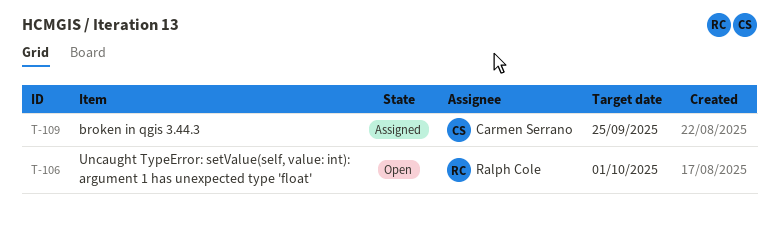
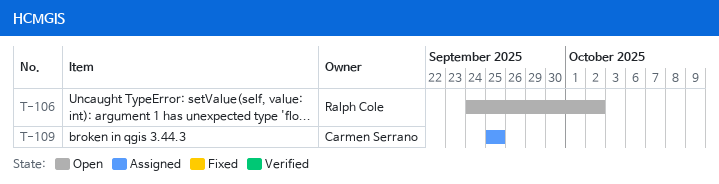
T-106, due: Oct 1 -> Oct 2

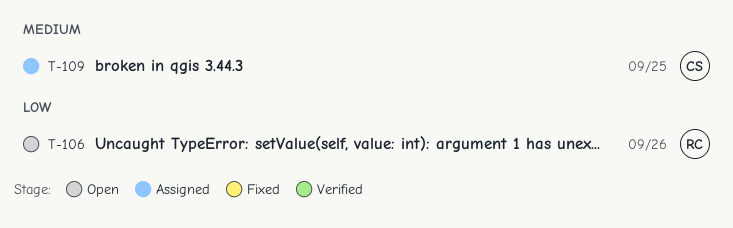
T-106, due: Oct 2 -> Sep 26

